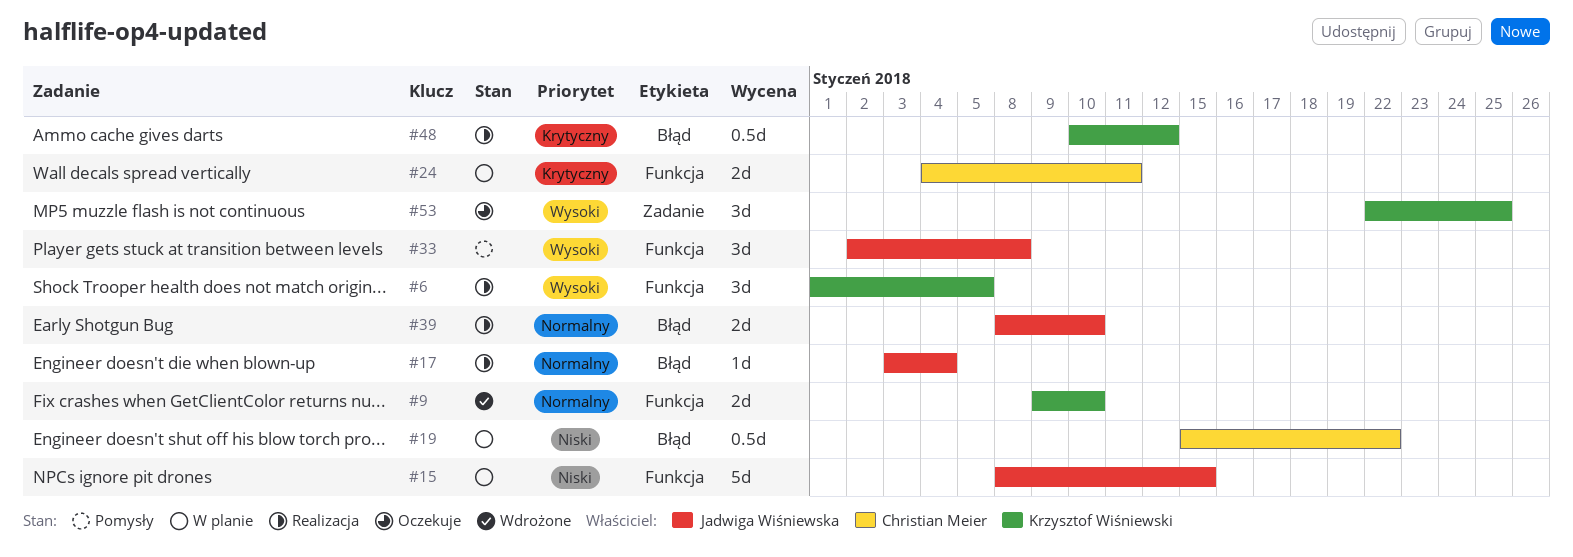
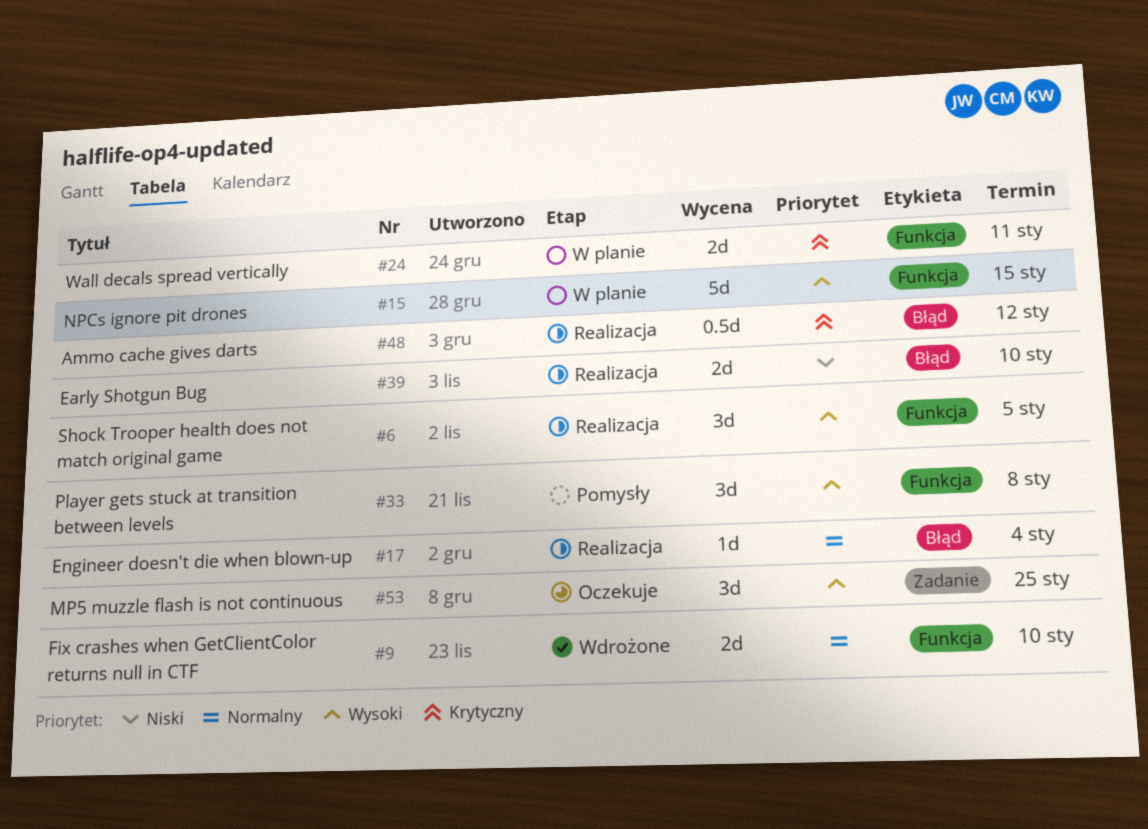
#15, priority: Niski -> Wysoki
#19: present -> none
#39, priority: Normalny -> Niski

